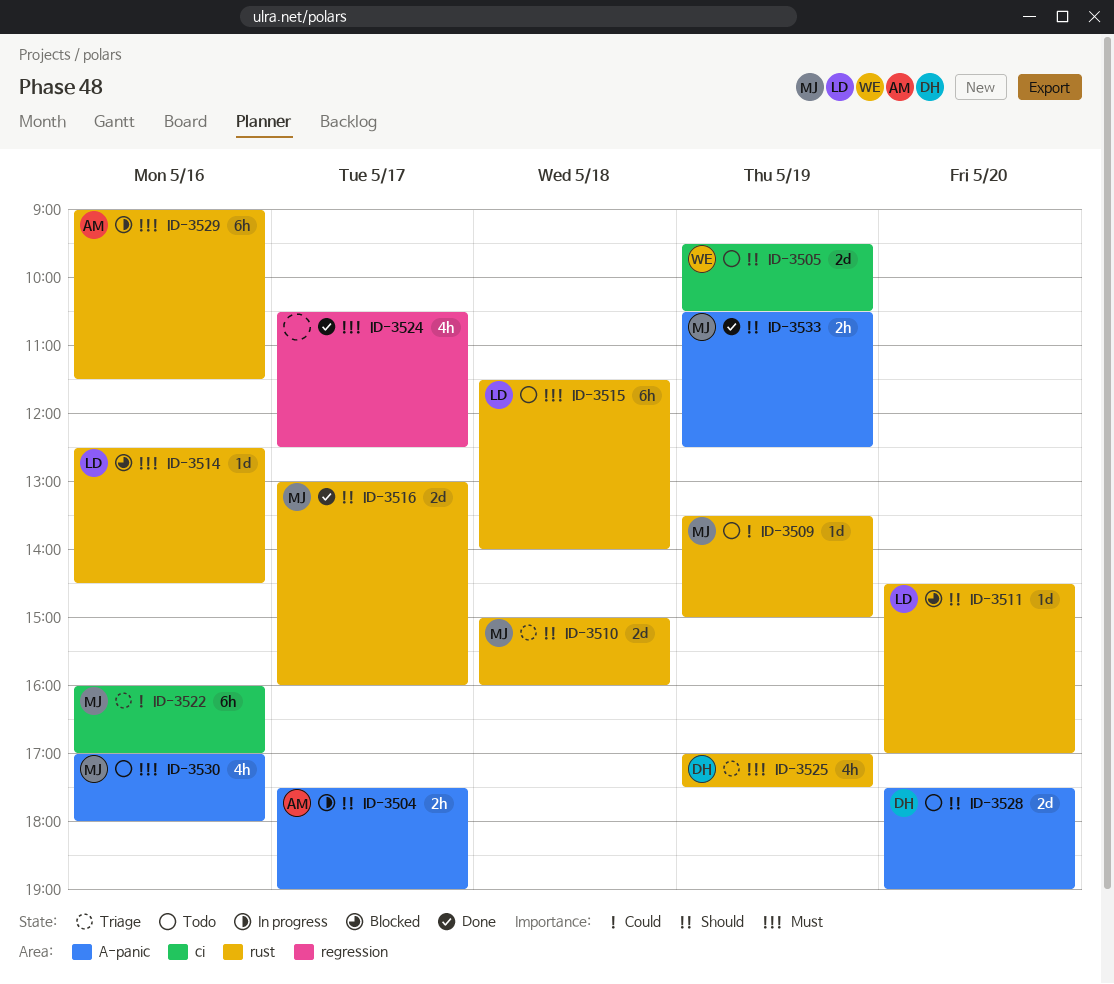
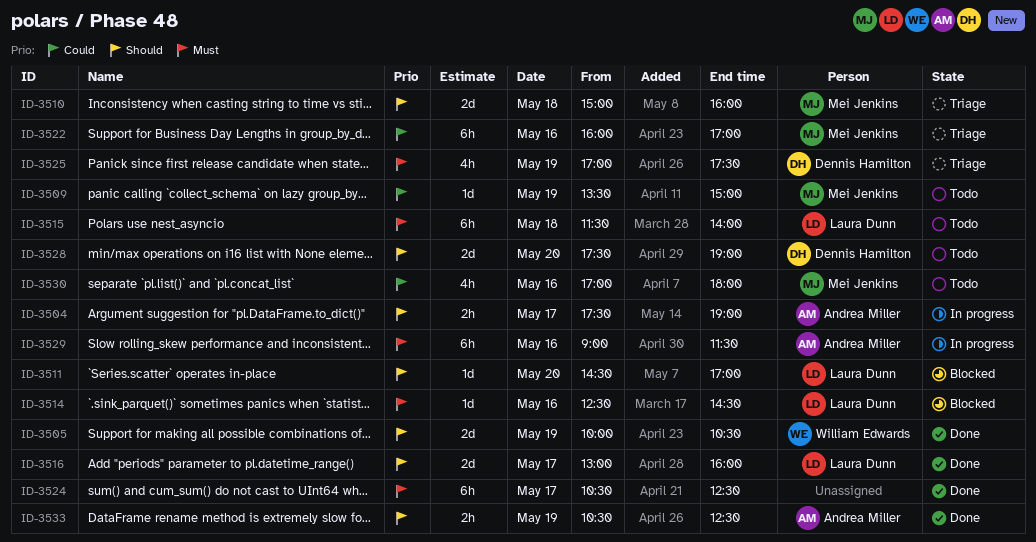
ID-3505, status: Todo -> Done
ID-3505, begins: 09:30 -> 10:00
ID-3516, owner: Mei Jenkins -> Laura Dunn
ID-3524, estimate: 4h -> 6h
ID-3530, priority: Must -> Could
ID-3533, owner: Mei Jenkins -> Andrea Miller

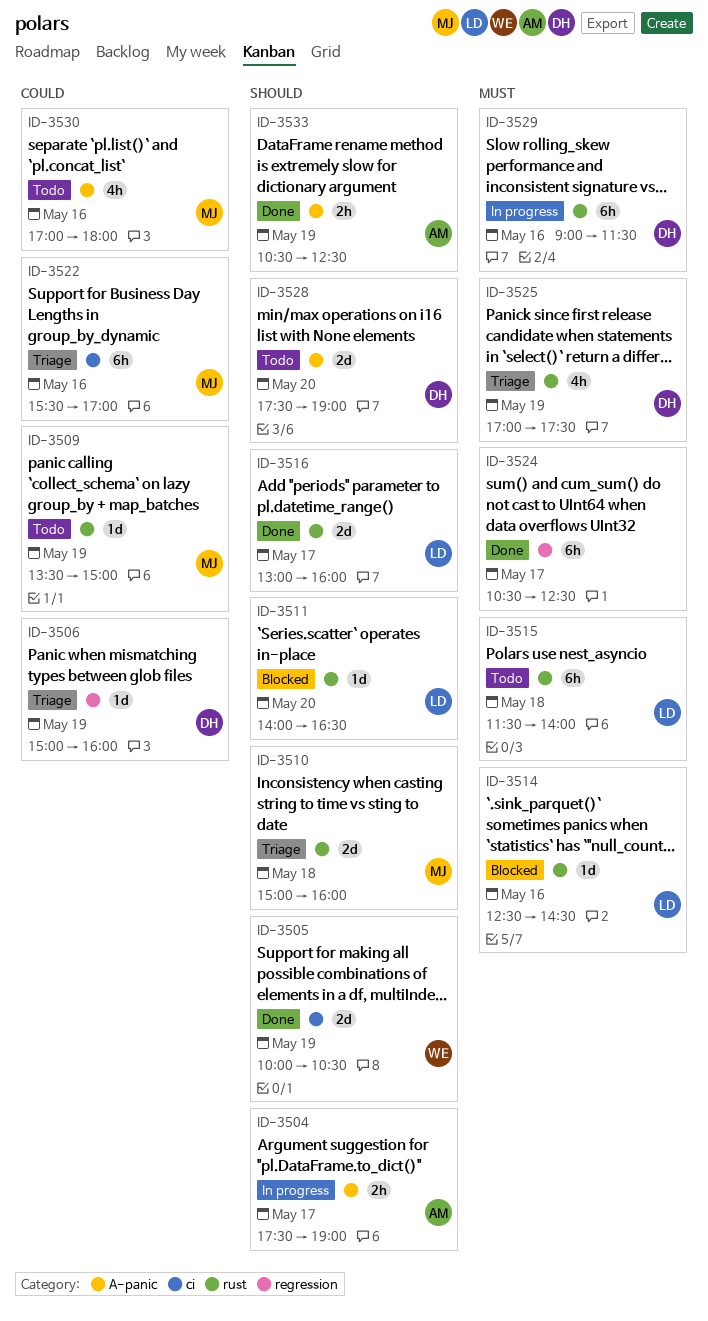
ID-3506: none -> present
ID-3511, begins: 14:30 -> 14:00
ID-3511, ends: 17:00 -> 16:30
ID-3522, begins: 16:00 -> 15:30
ID-3529, owner: Andrea Miller -> Dennis Hamilton

